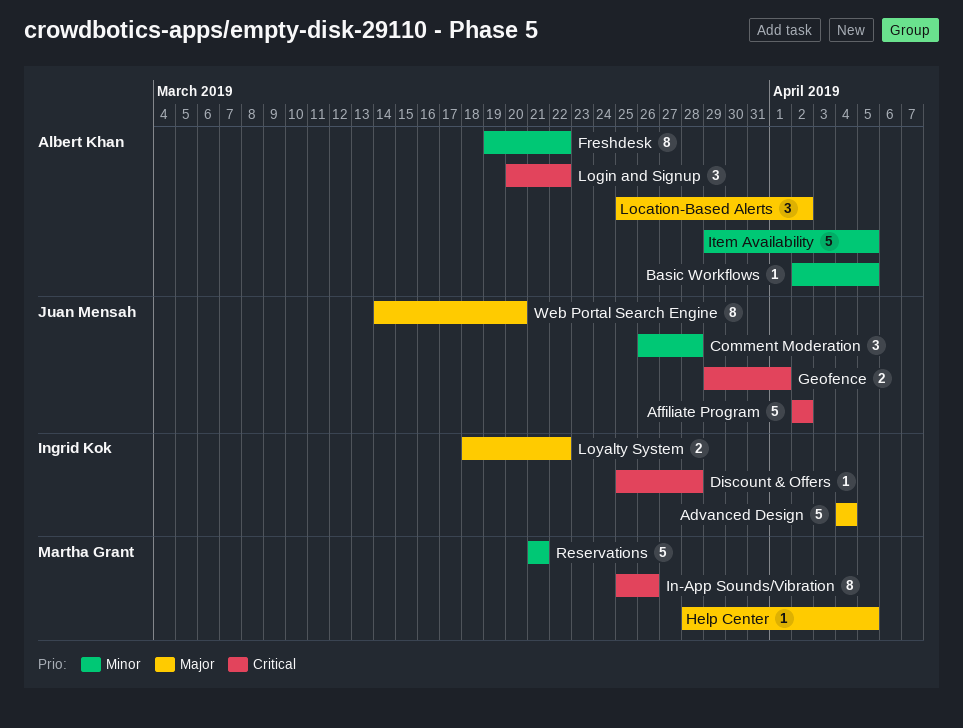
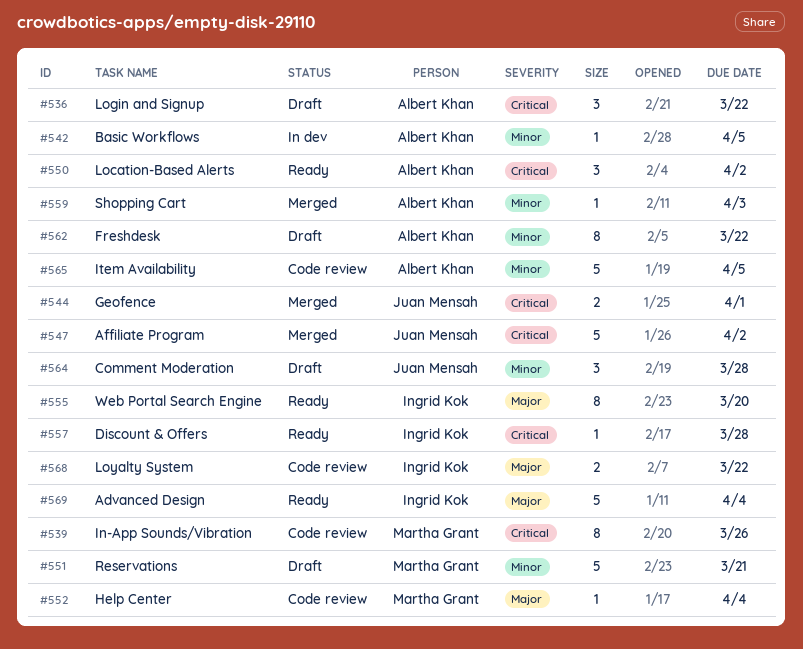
Help Center, due: Apr 5 -> Apr 4
Location-Based Alerts, priority: Major -> Critical
Shopping Cart: none -> present
Web Portal Search Engine, owner: Juan Mensah -> Ingrid Kok

